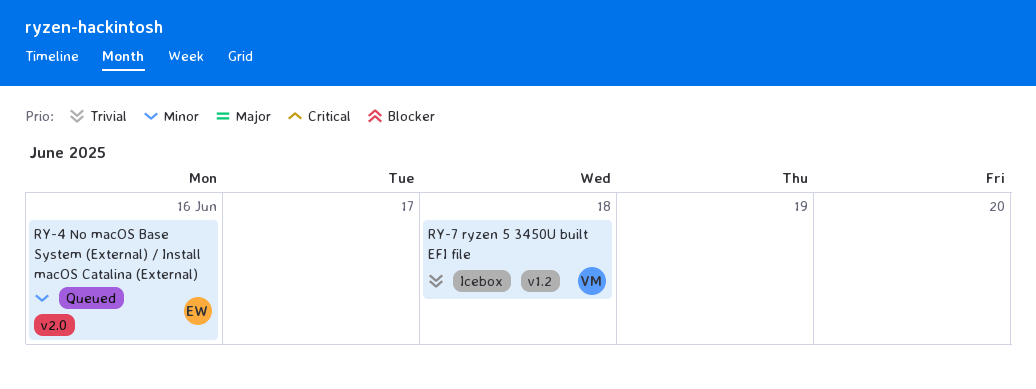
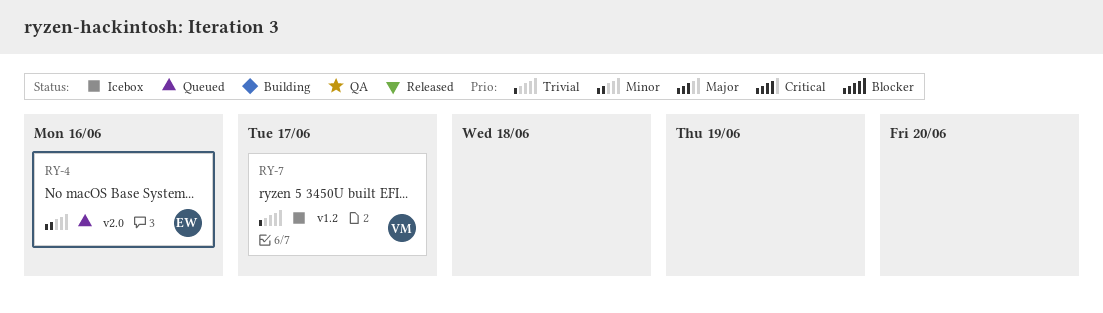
RY-7, due: Jun 18 -> Jun 17

